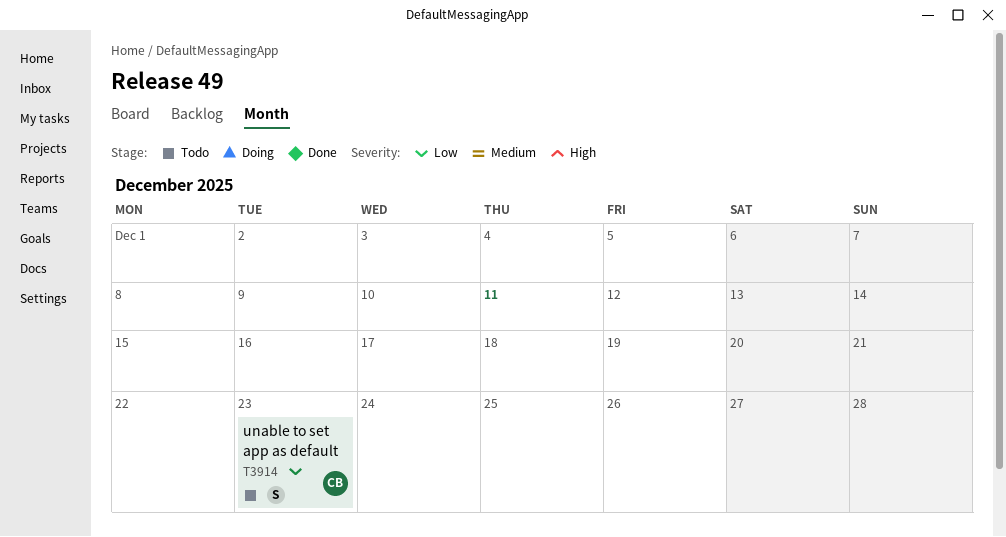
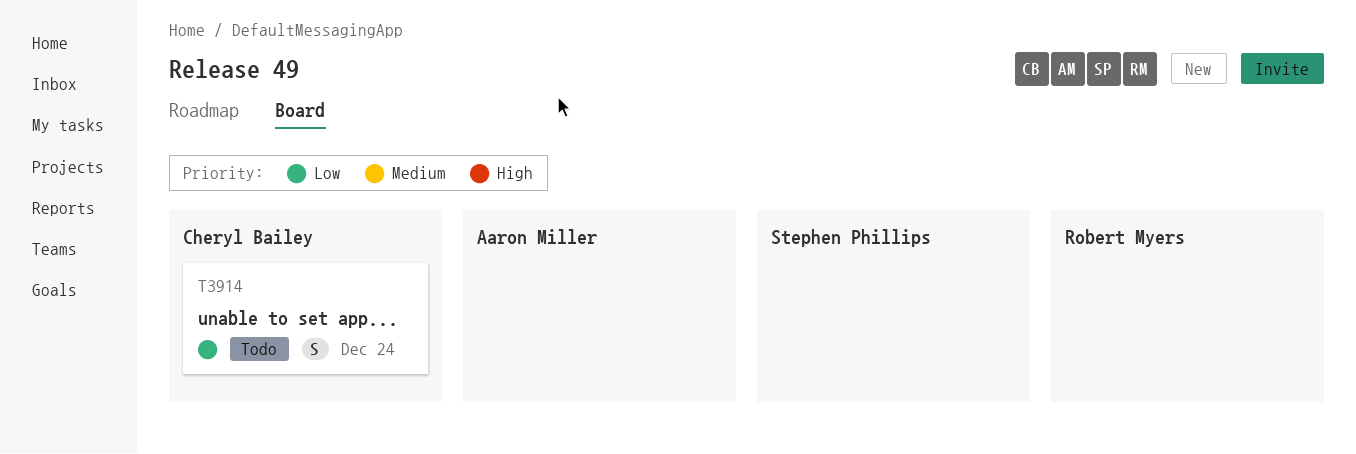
T3914, due: Dec 23 -> Dec 24

